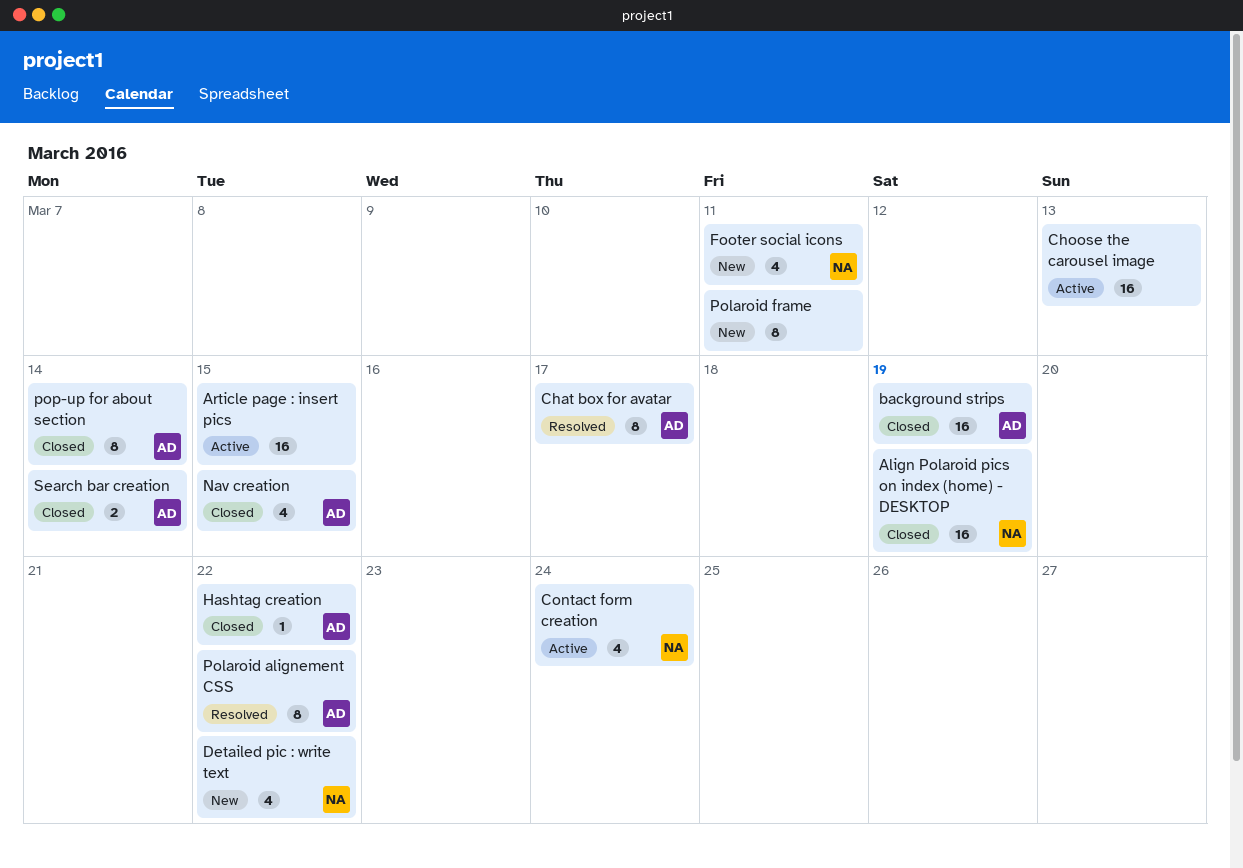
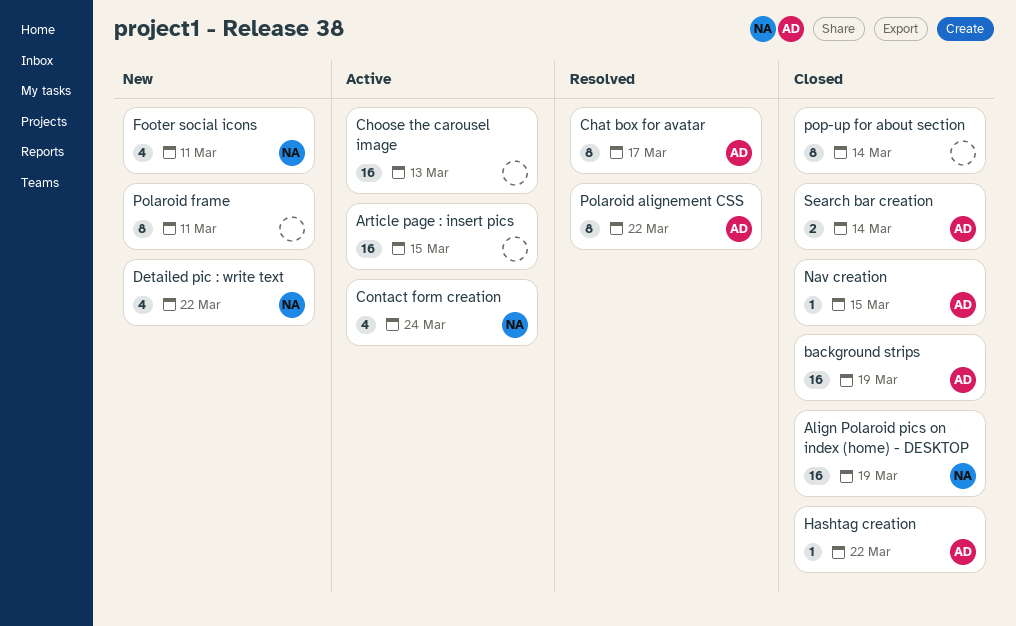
Nav creation, estimate: 4 -> 1
pop-up for about section, owner: AD -> none

